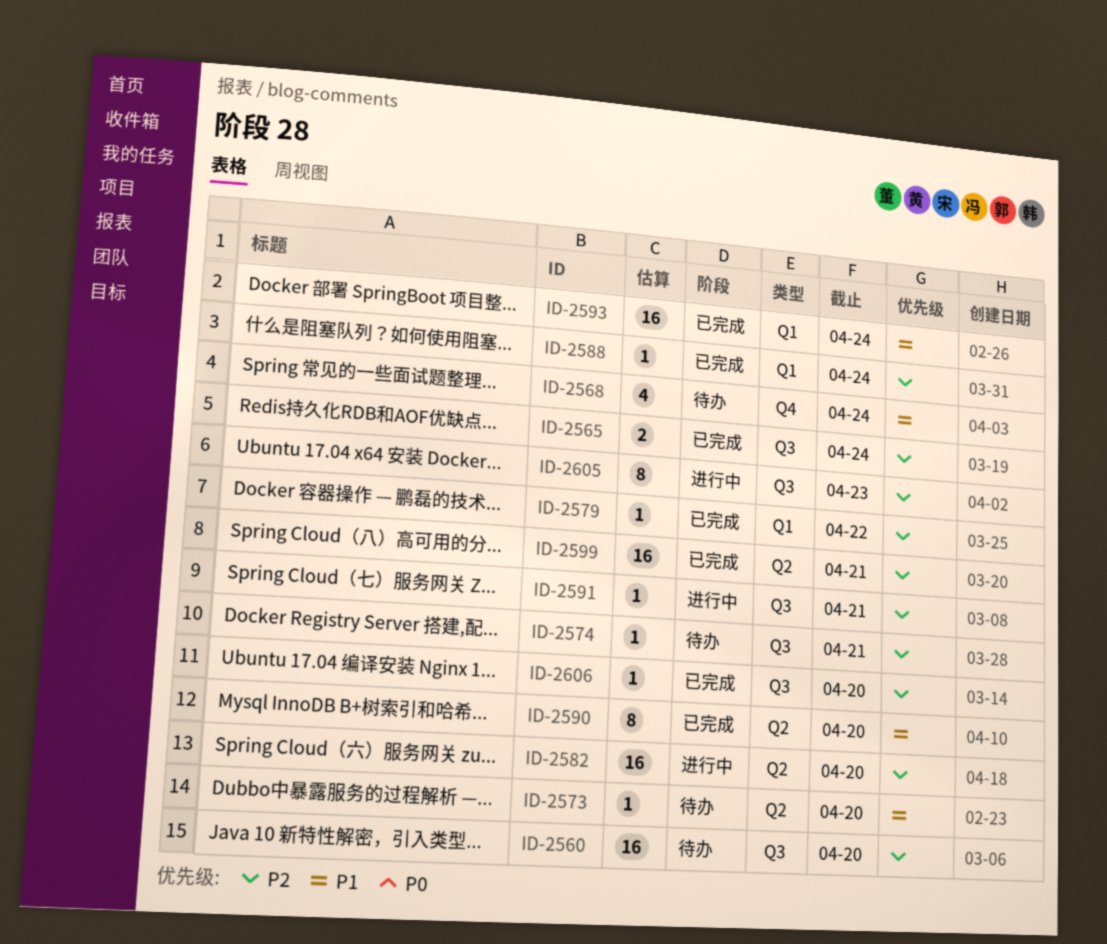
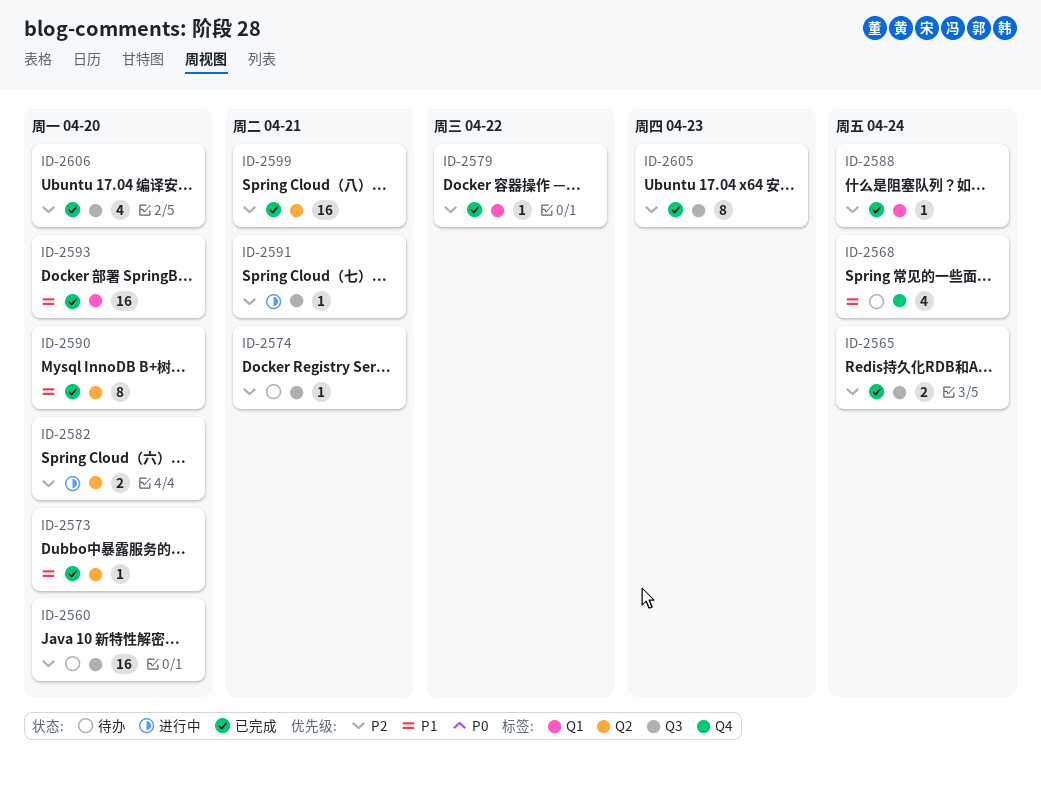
ID-2573, status: 待办 -> 已完成
ID-2582, estimate: 16 -> 2
ID-2593, due: Apr 24 -> Apr 20
ID-2605, status: 进行中 -> 已完成
ID-2606, estimate: 1 -> 4

